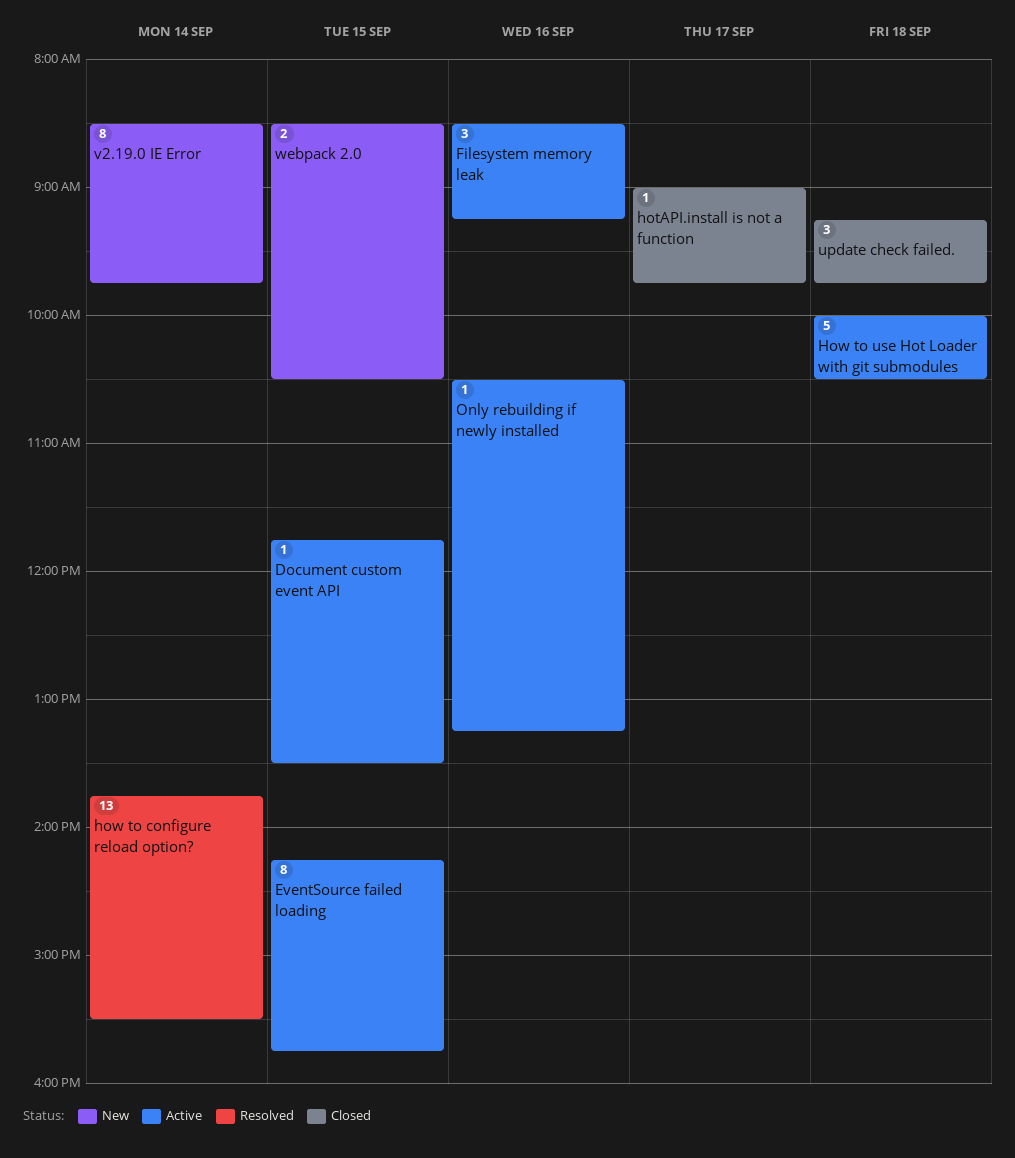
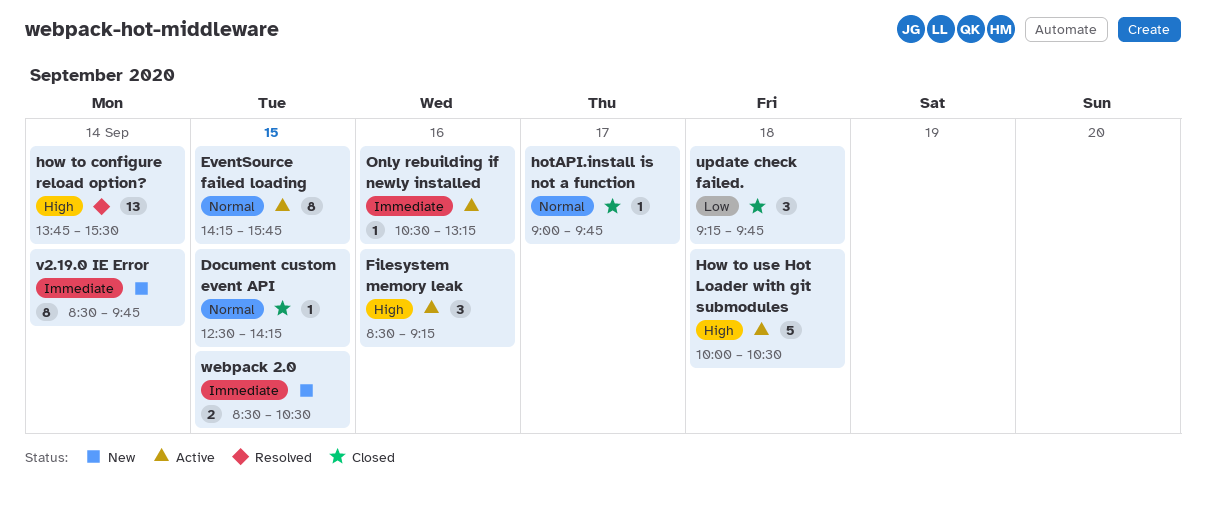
Document custom event API, status: Active -> Closed
Document custom event API, begins: 11:45 -> 12:30
Document custom event API, ends: 13:30 -> 14:15

